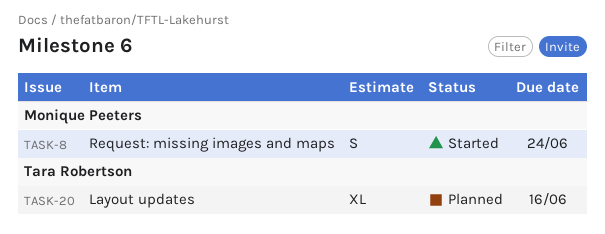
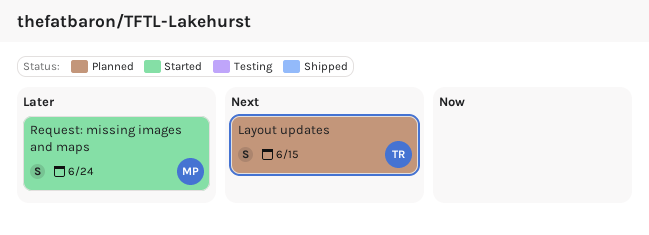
Layout updates, estimate: XL -> S
Layout updates, due: Jun 16 -> Jun 15

